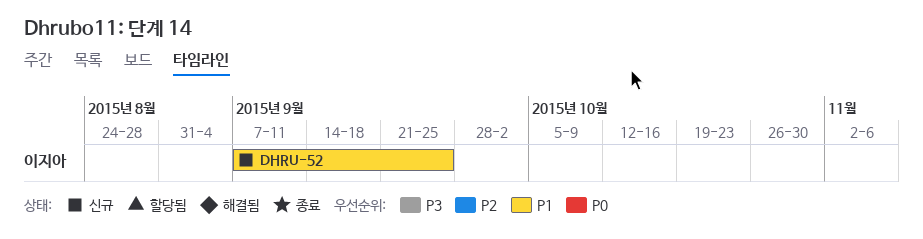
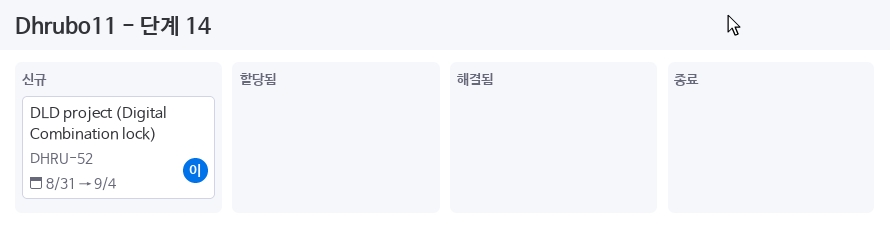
DHRU-52, start: Sep 7 -> Aug 31
DHRU-52, due: Sep 25 -> Sep 4

